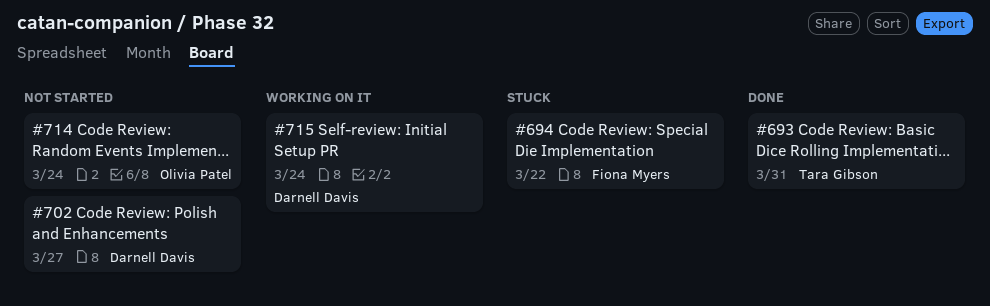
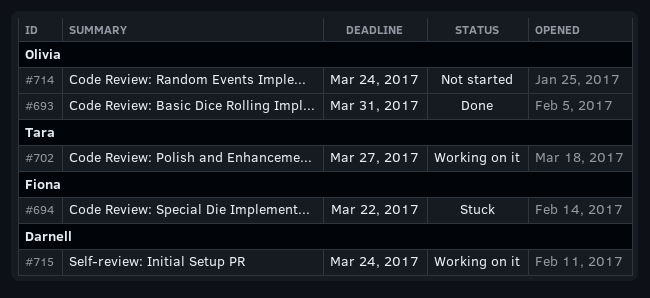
#693, owner: Tara Gibson -> Olivia Patel
#702, status: Not started -> Working on it
#702, owner: Darnell Davis -> Tara Gibson

